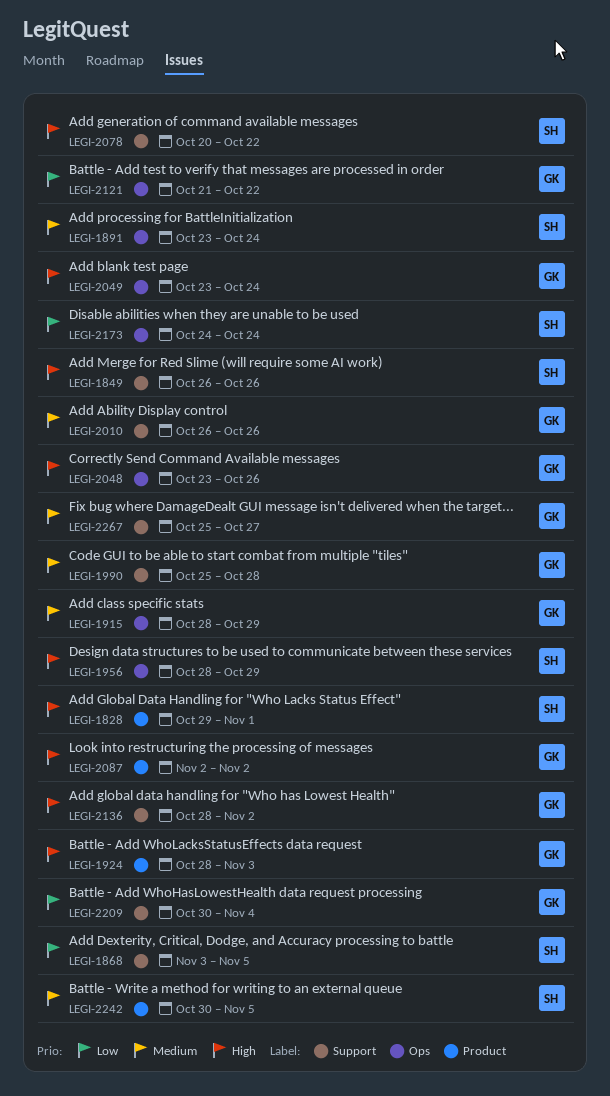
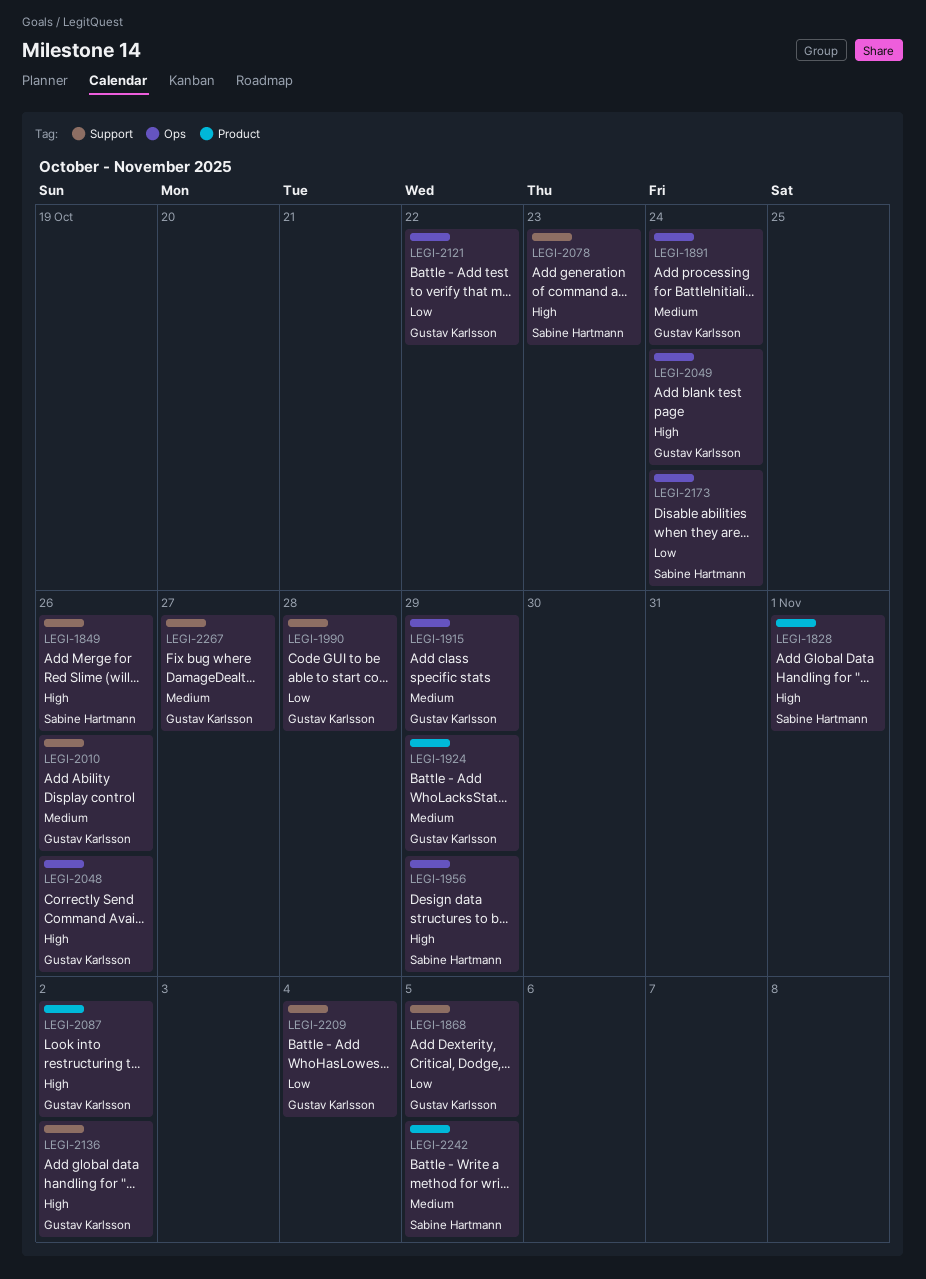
LEGI-1868, owner: Sabine Hartmann -> Gustav Karlsson
LEGI-1891, owner: Sabine Hartmann -> Gustav Karlsson
LEGI-1924, priority: High -> Medium
LEGI-1924, due: Nov 3 -> Oct 29
LEGI-1990, priority: Medium -> Low
LEGI-2078, due: Oct 22 -> Oct 23

